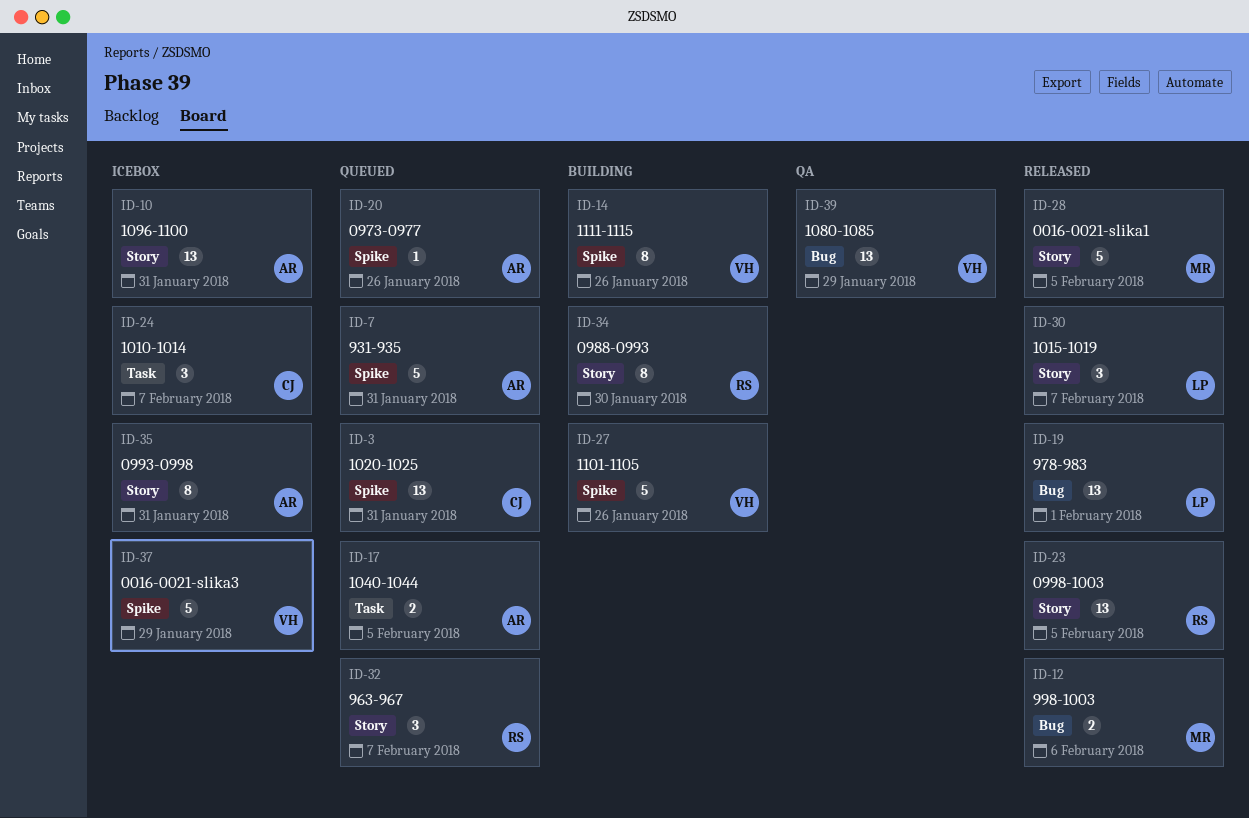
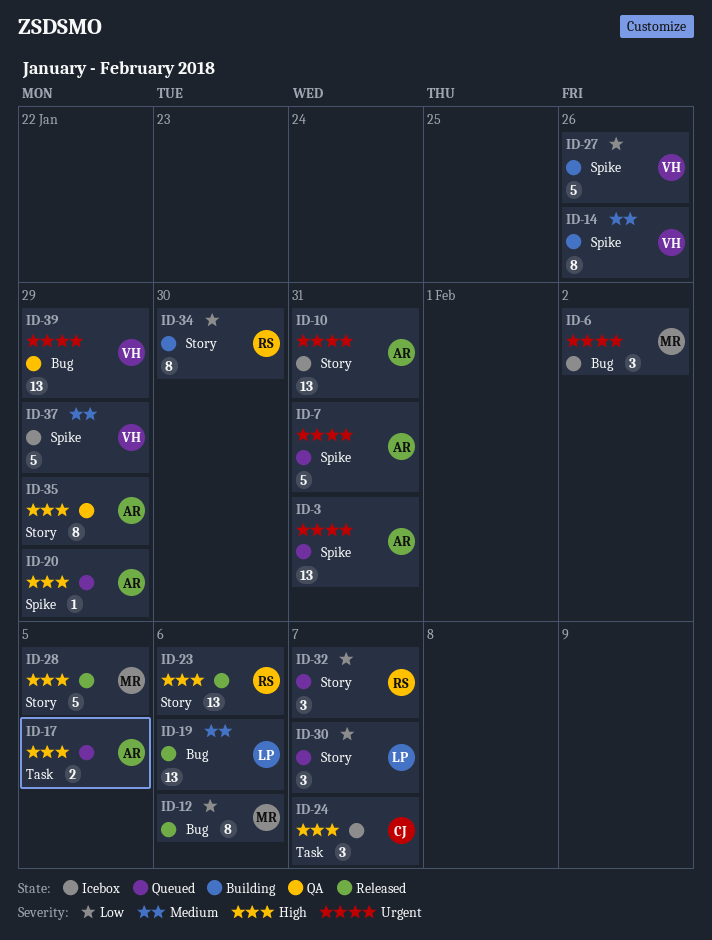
ID-3, owner: CJ -> AR
ID-6: none -> present
ID-12, estimate: 2 -> 8
ID-19, due: Feb 1 -> Feb 6
ID-20, due: Jan 26 -> Jan 29
ID-23, due: Feb 5 -> Feb 6
ID-30, status: Released -> Queued
ID-35, status: Icebox -> QA
ID-35, due: Jan 31 -> Jan 29

